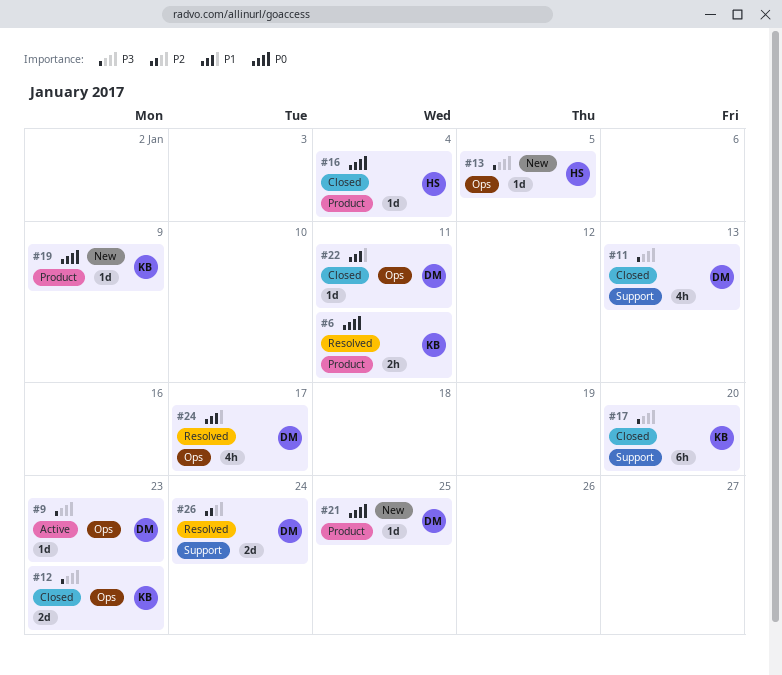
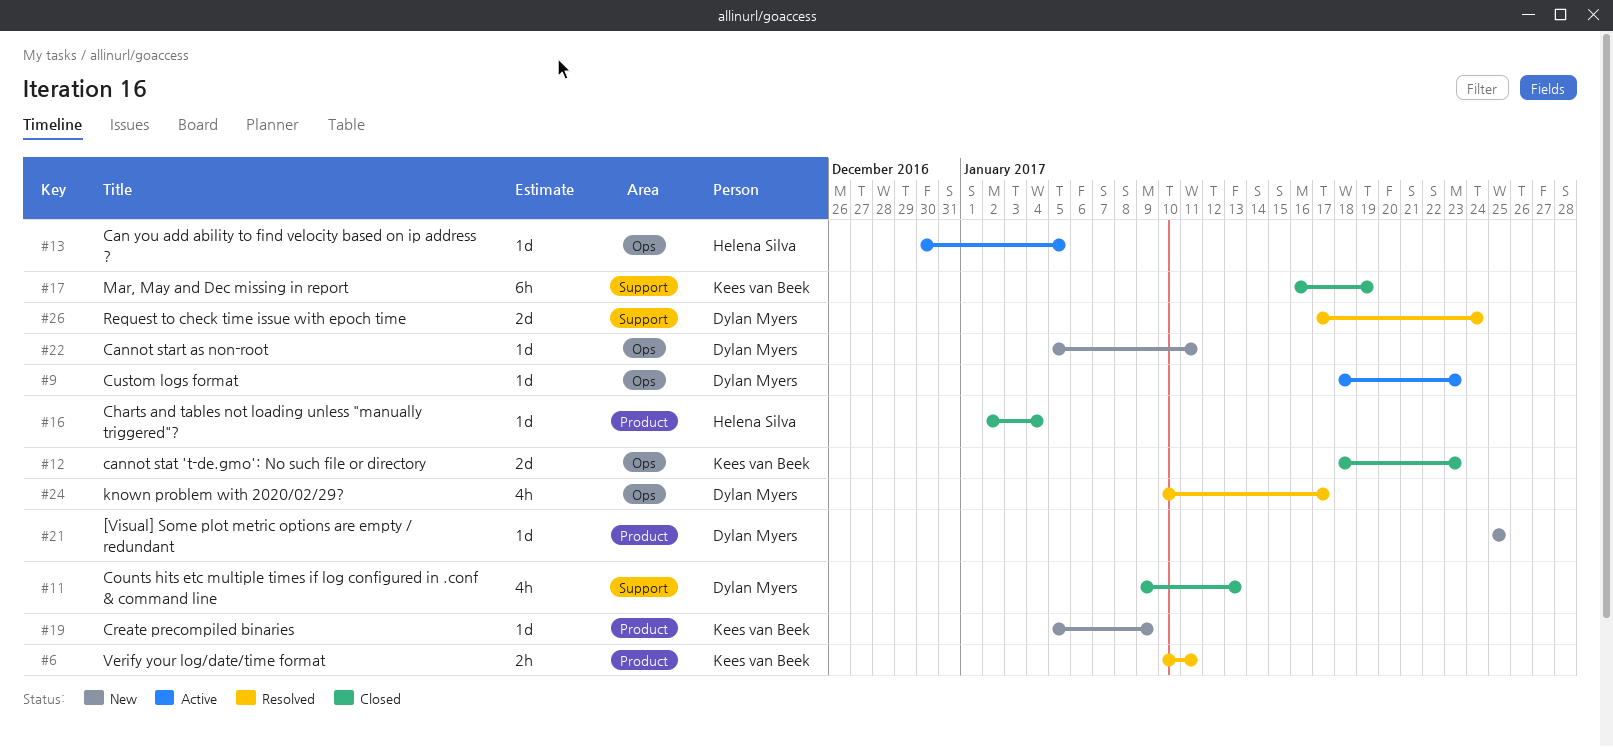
#13, status: New -> Active
#17, due: Jan 20 -> Jan 19
#22, status: Closed -> New

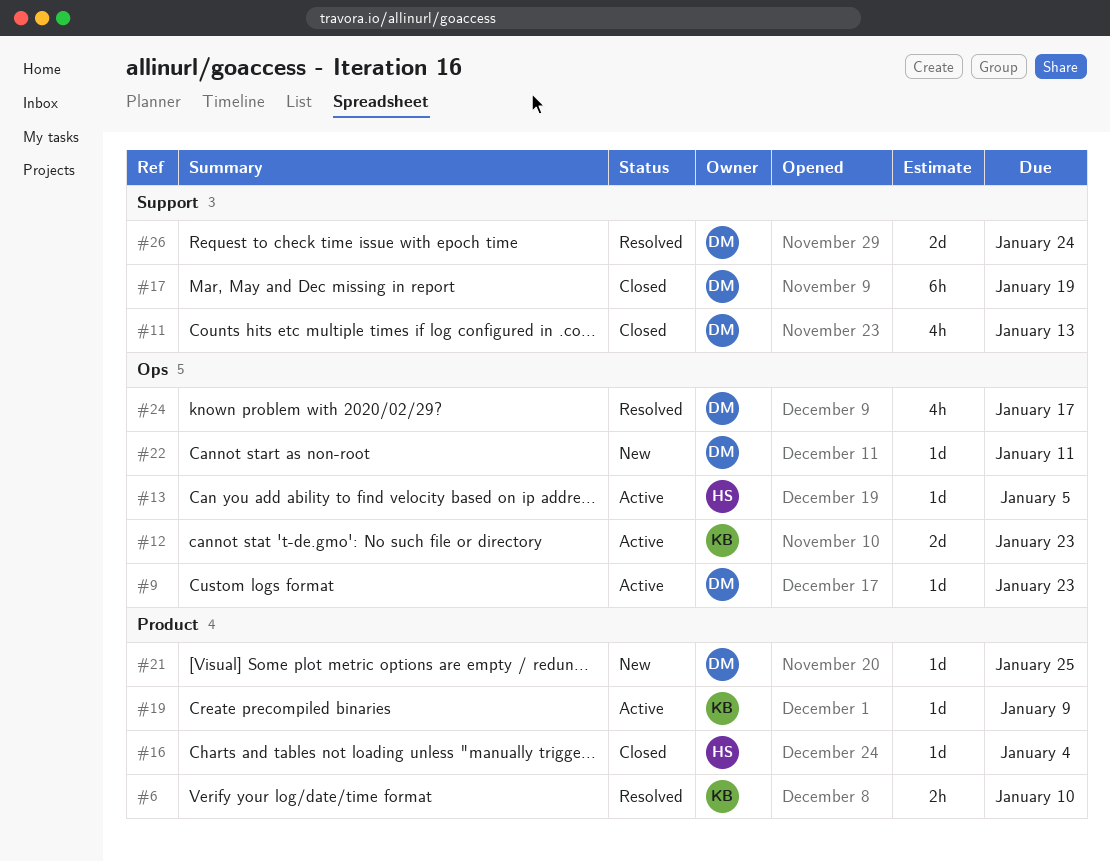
#6, due: Jan 11 -> Jan 10
#12, status: Closed -> Active
#17, owner: Kees van Beek -> Dylan Myers
#19, status: New -> Active

